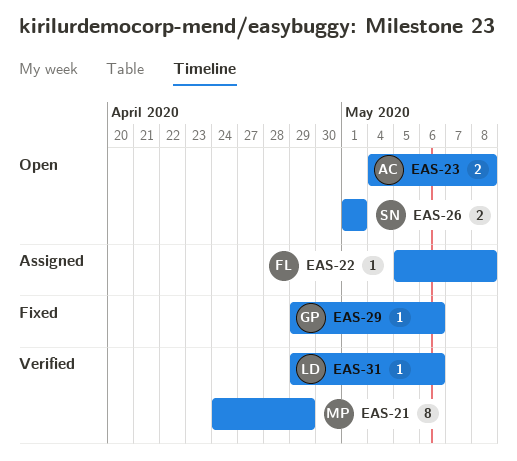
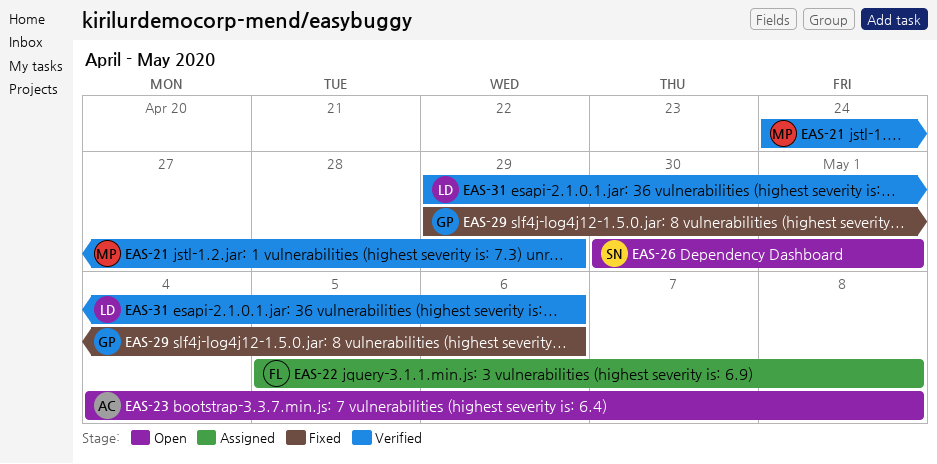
EAS-26, start: May 1 -> Apr 30

